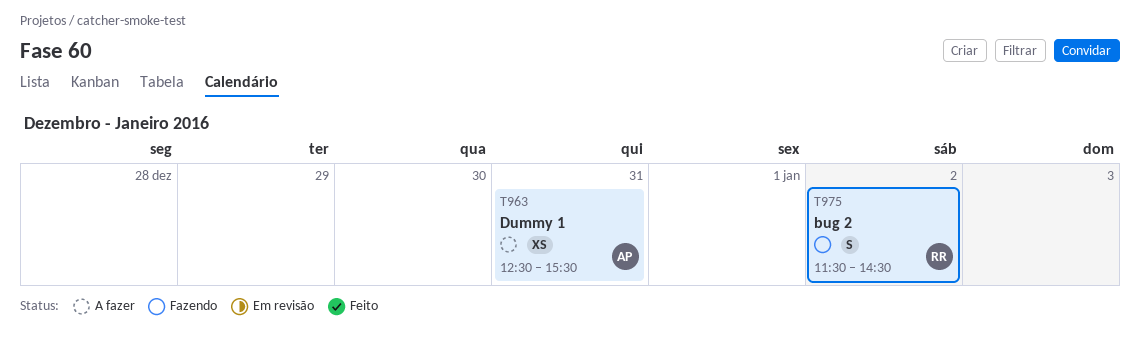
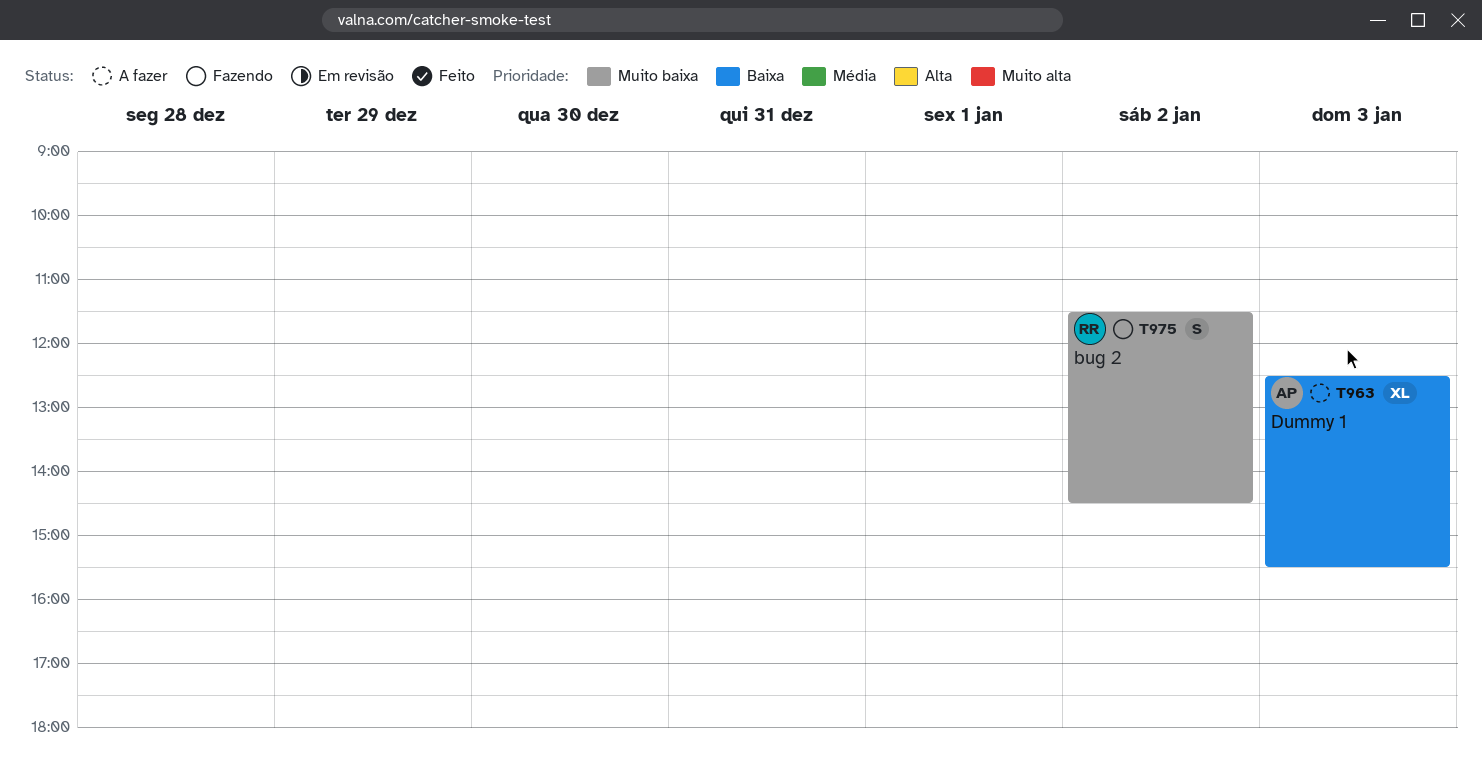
T963, estimate: XS -> XL
T963, day: Dec 31 -> Jan 3

